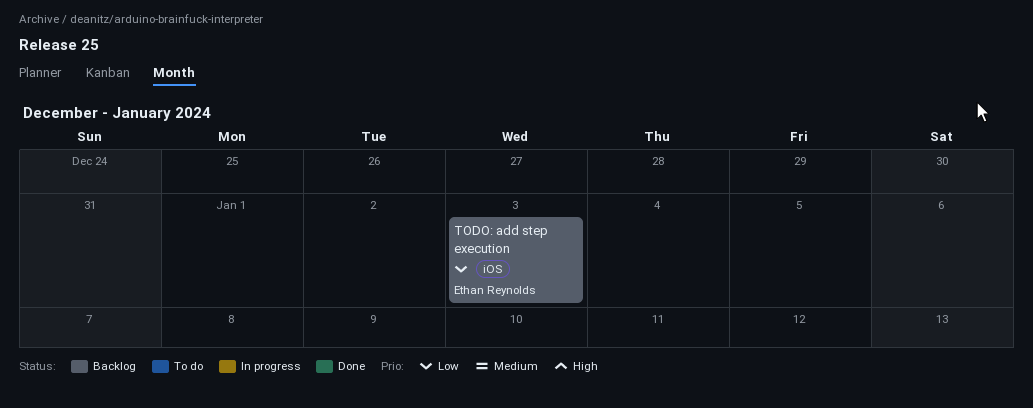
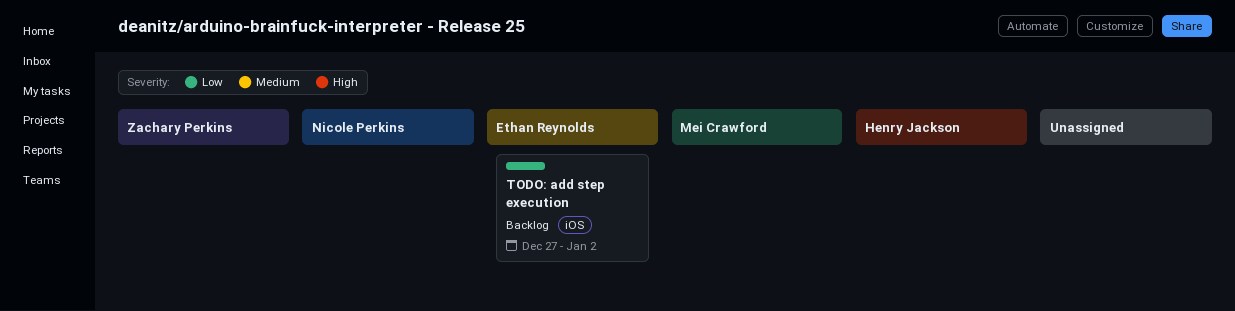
TODO: add step execution, due: Jan 3 -> Jan 2

